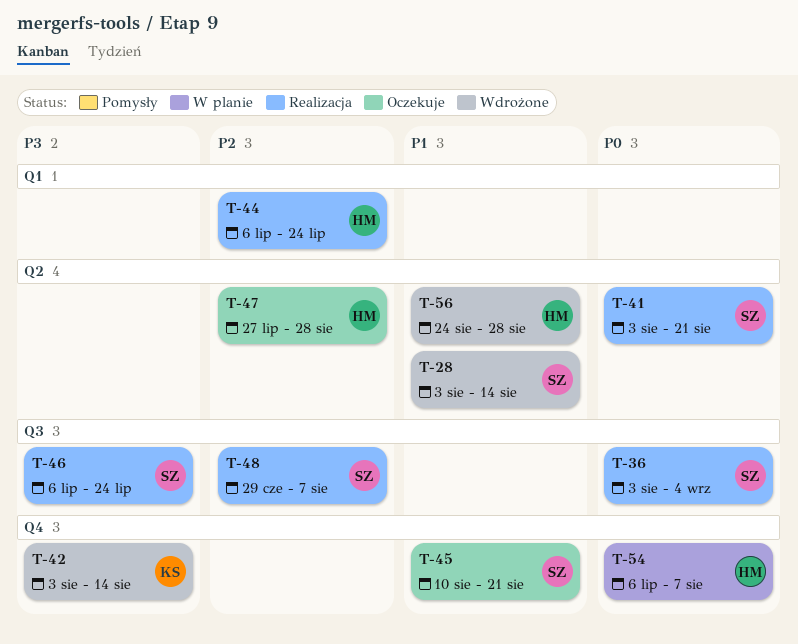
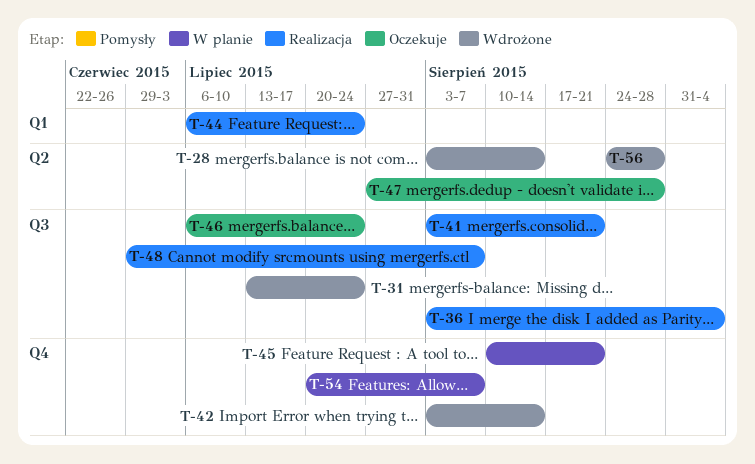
T-31: none -> present
T-41, label: Q2 -> Q3
T-45, status: Oczekuje -> W planie
T-46, status: Realizacja -> Oczekuje
T-54, start: Jul 6 -> Jul 20

